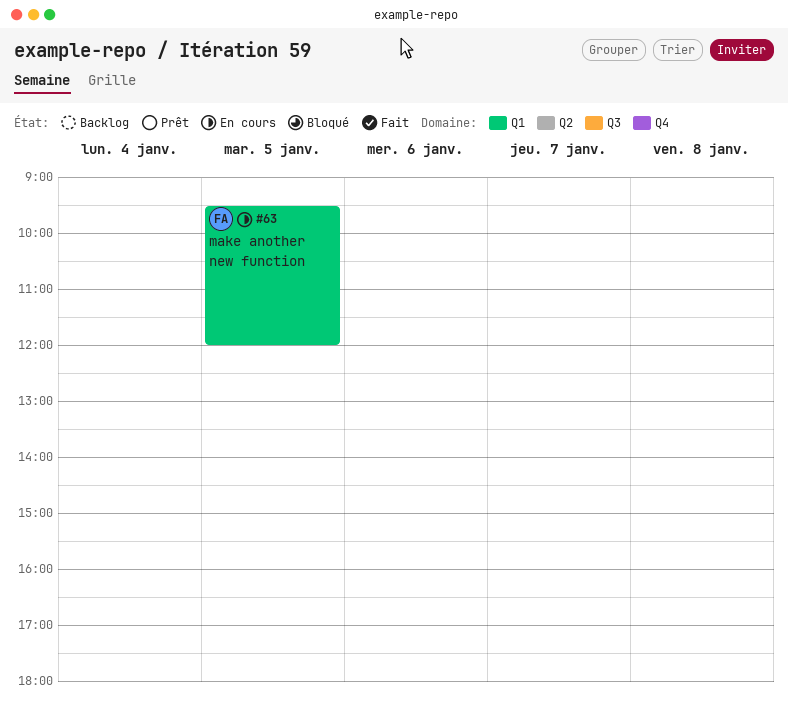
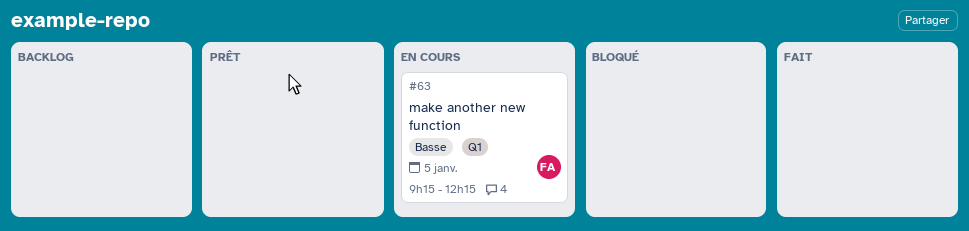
#63, begins: 09:30 -> 09:15
#63, ends: 12:00 -> 12:15

